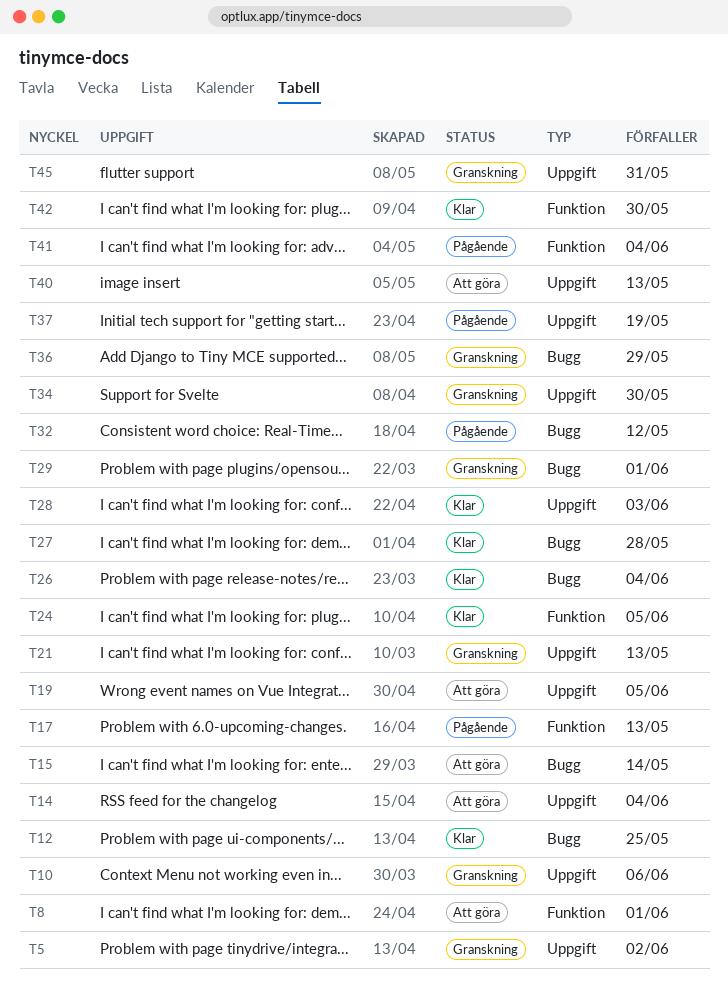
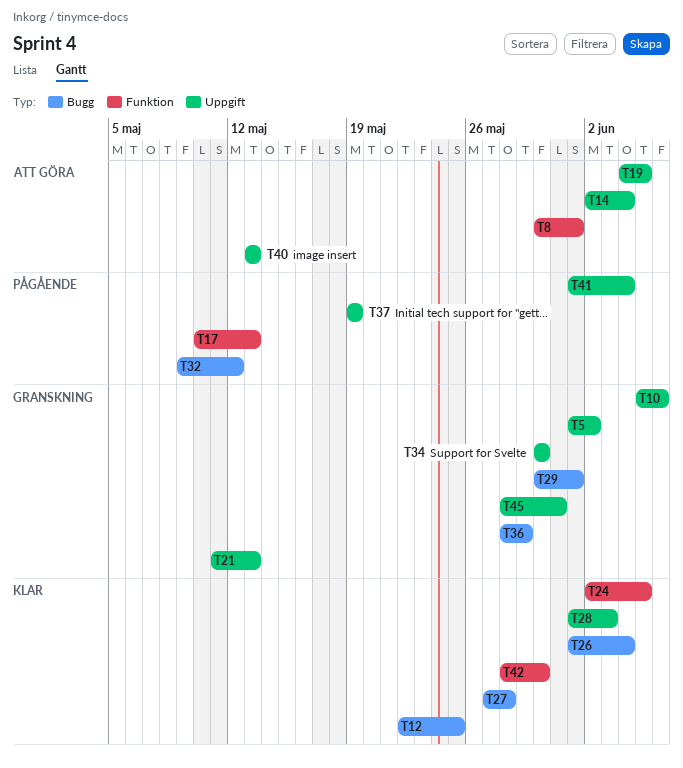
T15: present -> none
T41, label: Funktion -> Uppgift

